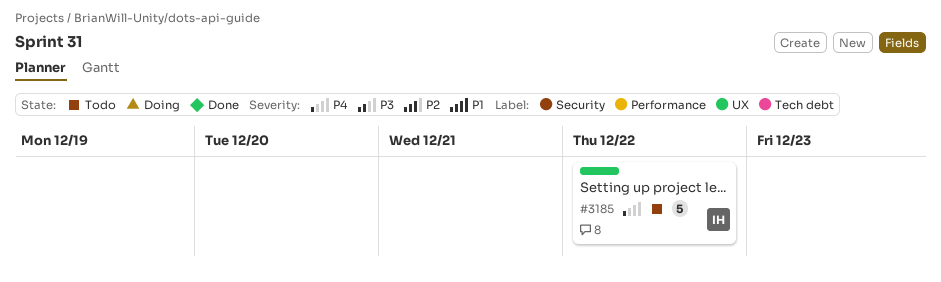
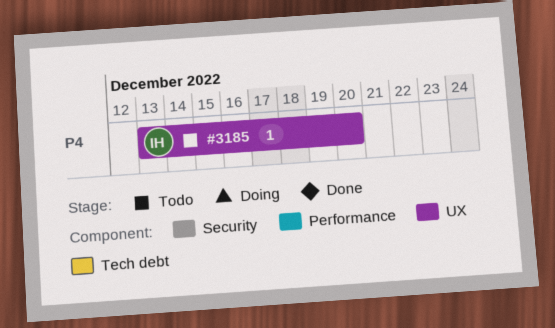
#3185, estimate: 5 -> 1
#3185, due: Dec 22 -> Dec 20

